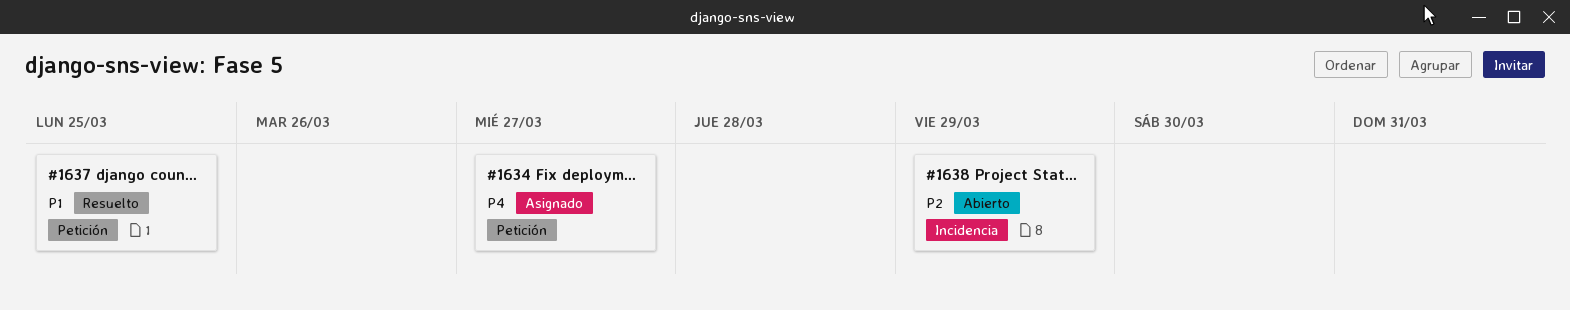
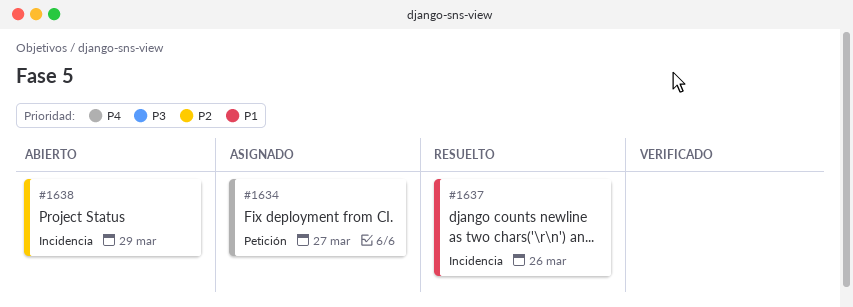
#1637, label: Petición -> Incidencia
#1637, due: Mar 25 -> Mar 26

